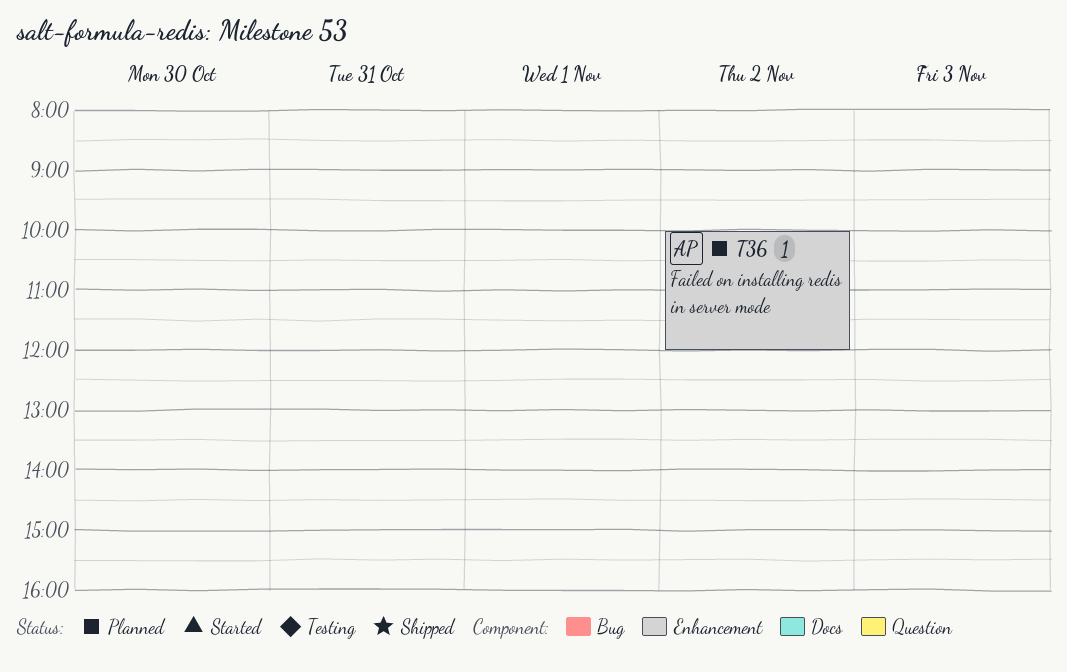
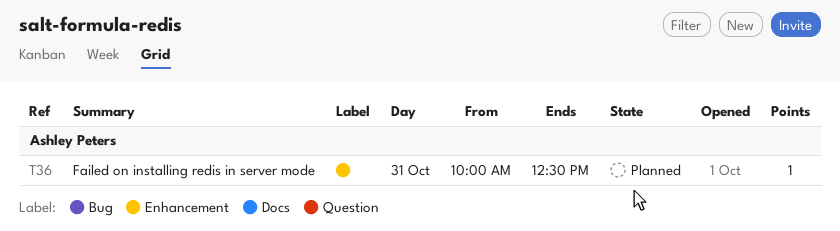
T36, day: Nov 2 -> Oct 31
T36, ends: 12:00 -> 12:30

